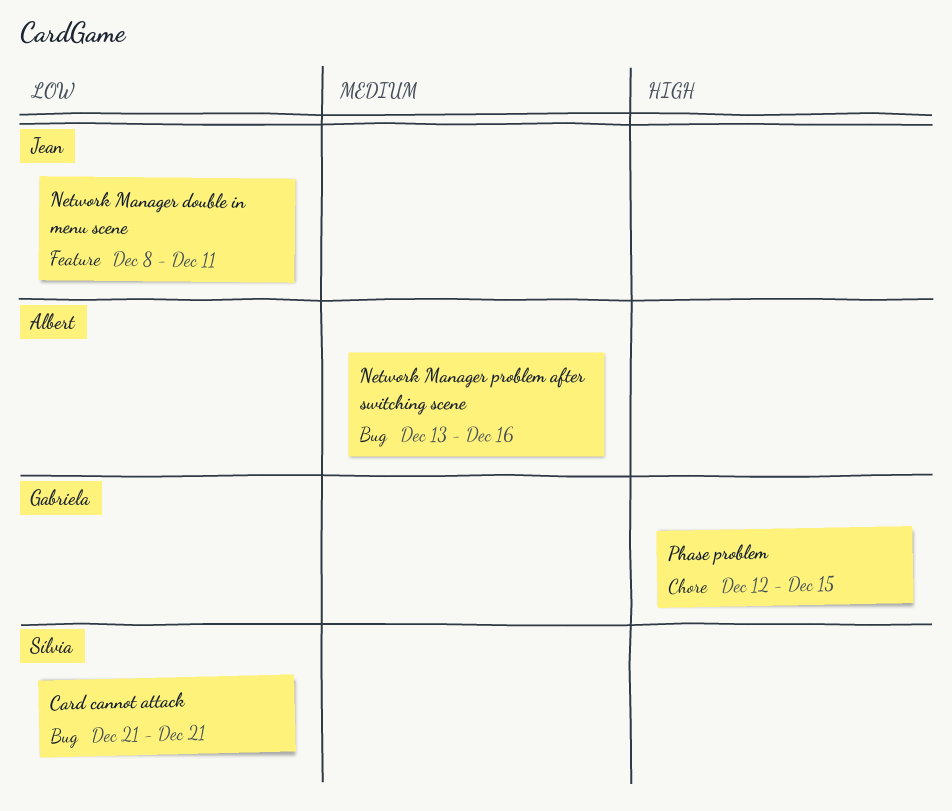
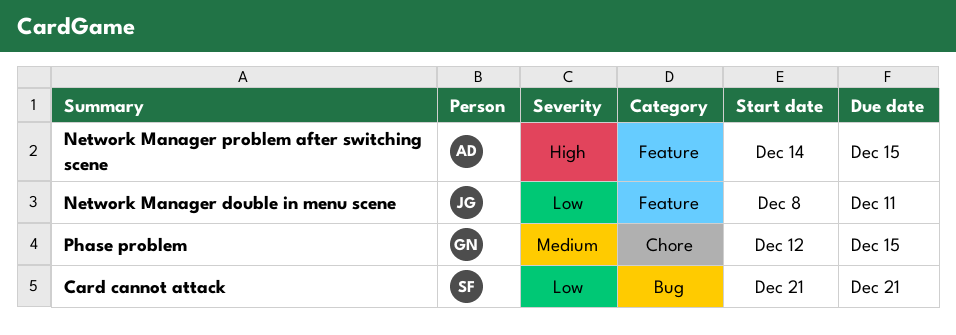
Network Manager problem after switching scene, priority: Medium -> High
Network Manager problem after switching scene, label: Bug -> Feature
Network Manager problem after switching scene, start: Dec 13 -> Dec 14
Network Manager problem after switching scene, due: Dec 16 -> Dec 15
Phase problem, priority: High -> Medium

